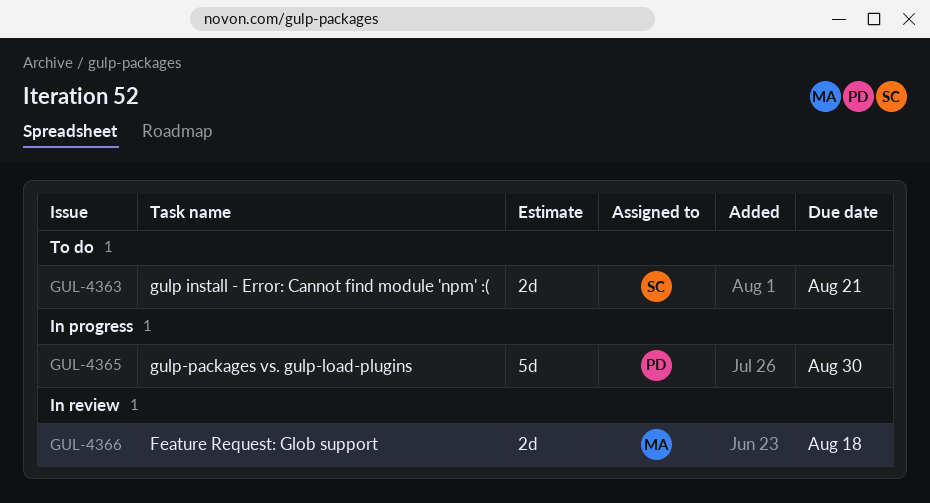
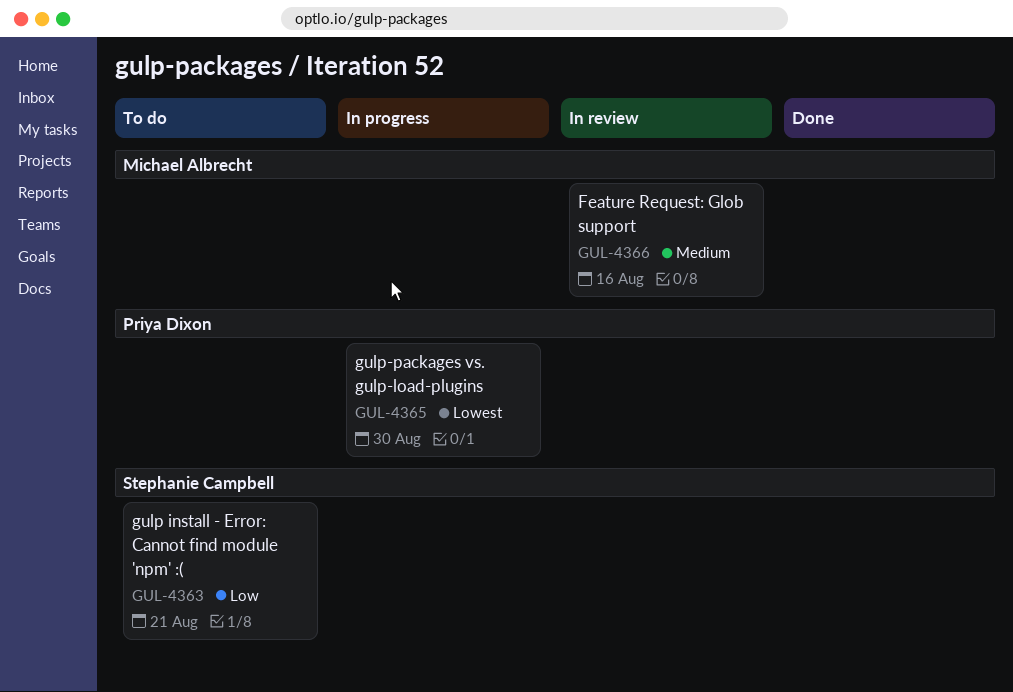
GUL-4366, due: Aug 18 -> Aug 16

